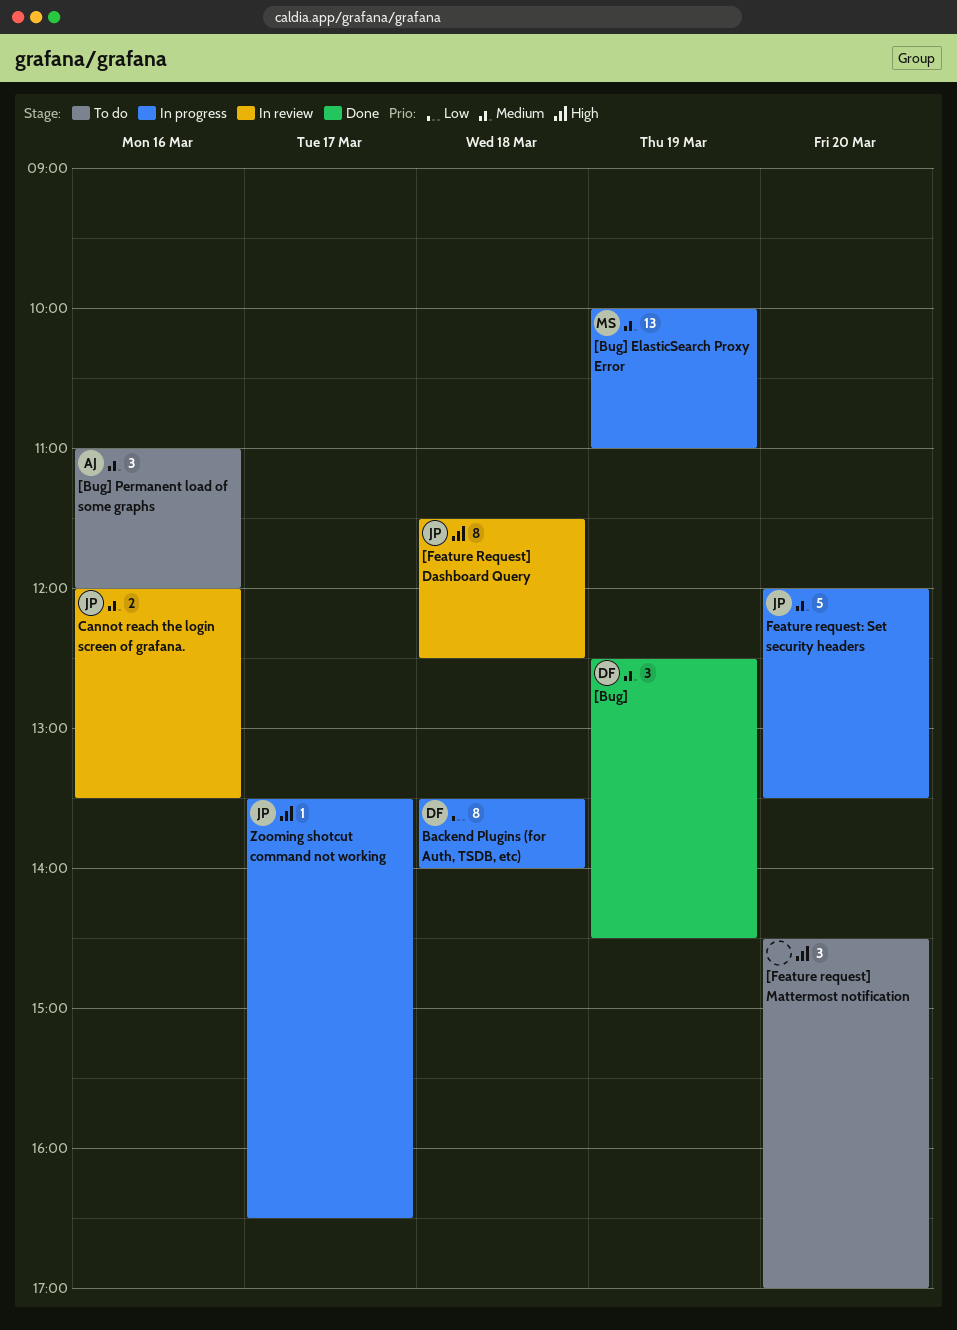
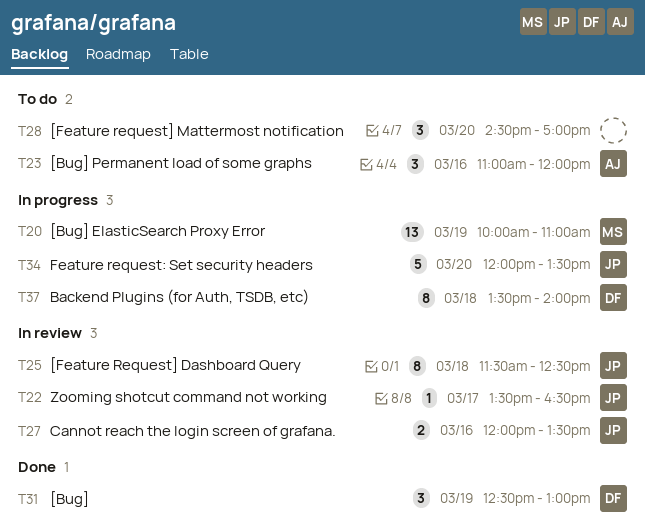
[Bug], ends: 14:30 -> 13:00
Zooming shotcut command not working, status: In progress -> In review

